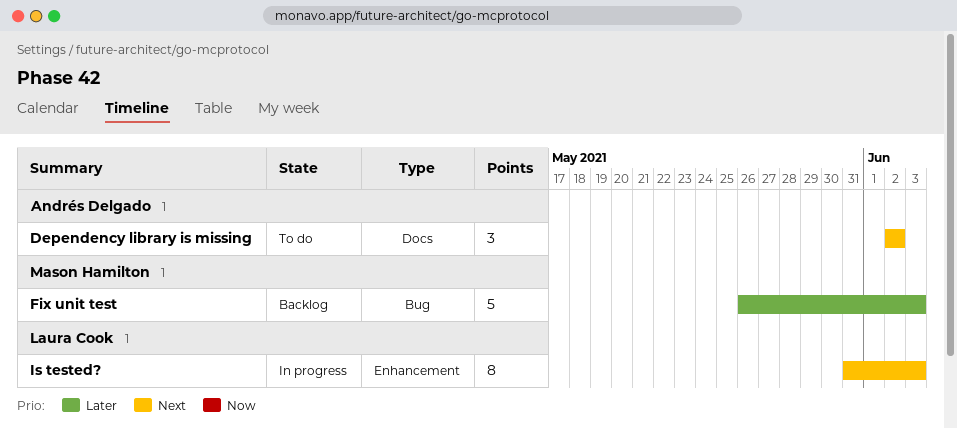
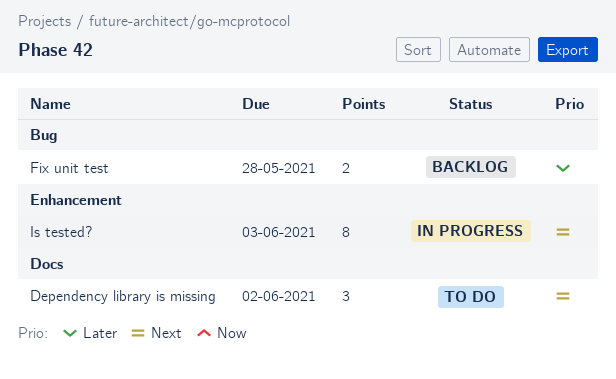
Fix unit test, estimate: 5 -> 2
Fix unit test, due: Jun 3 -> May 28

